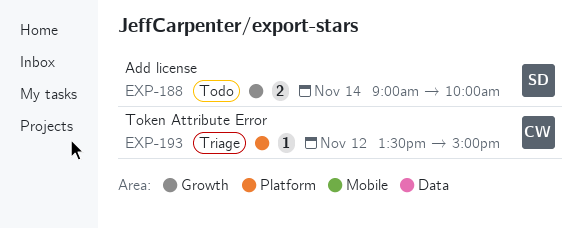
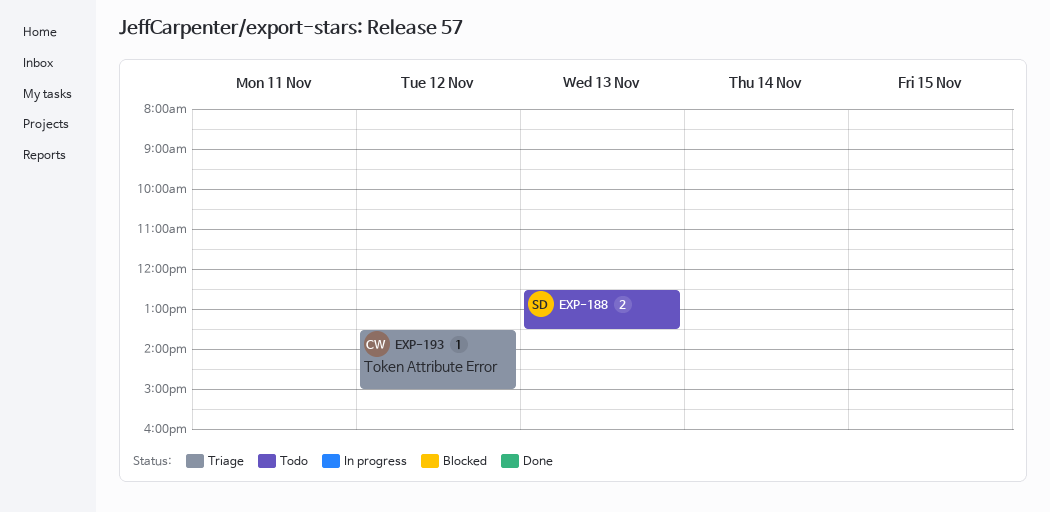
EXP-188, day: Nov 14 -> Nov 13
EXP-188, begins: 09:00 -> 12:30
EXP-188, ends: 10:00 -> 13:30

